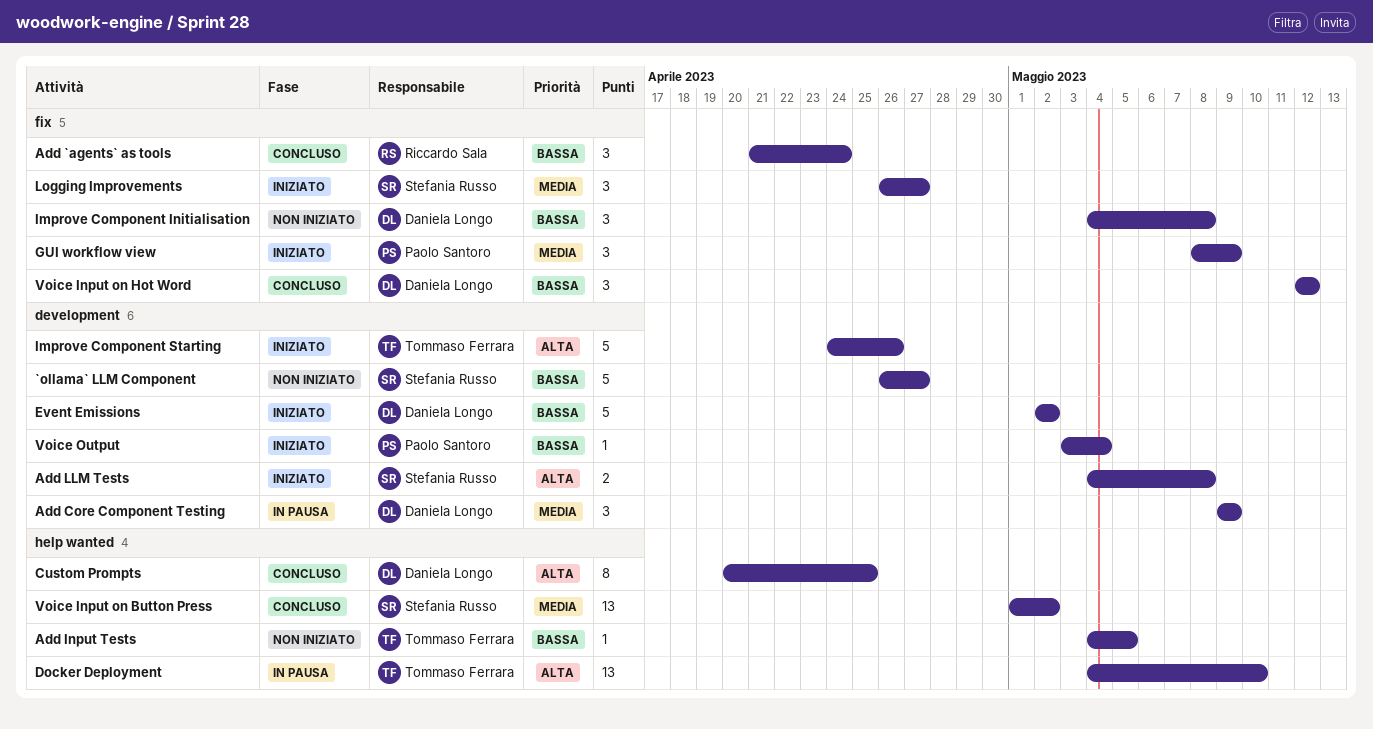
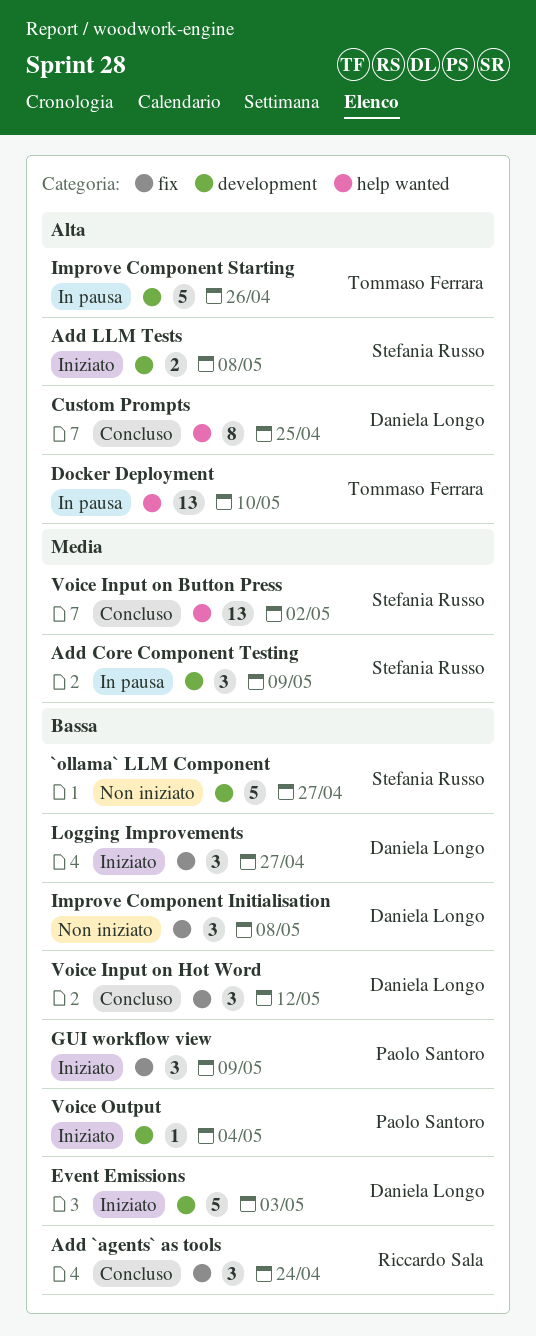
Add Core Component Testing, owner: Daniela Longo -> Stefania Russo
Add Input Tests: present -> none
Event Emissions, due: May 2 -> May 3
GUI workflow view, priority: Media -> Bassa
Improve Component Starting, status: Iniziato -> In pausa
Logging Improvements, owner: Stefania Russo -> Daniela Longo
Logging Improvements, priority: Media -> Bassa

